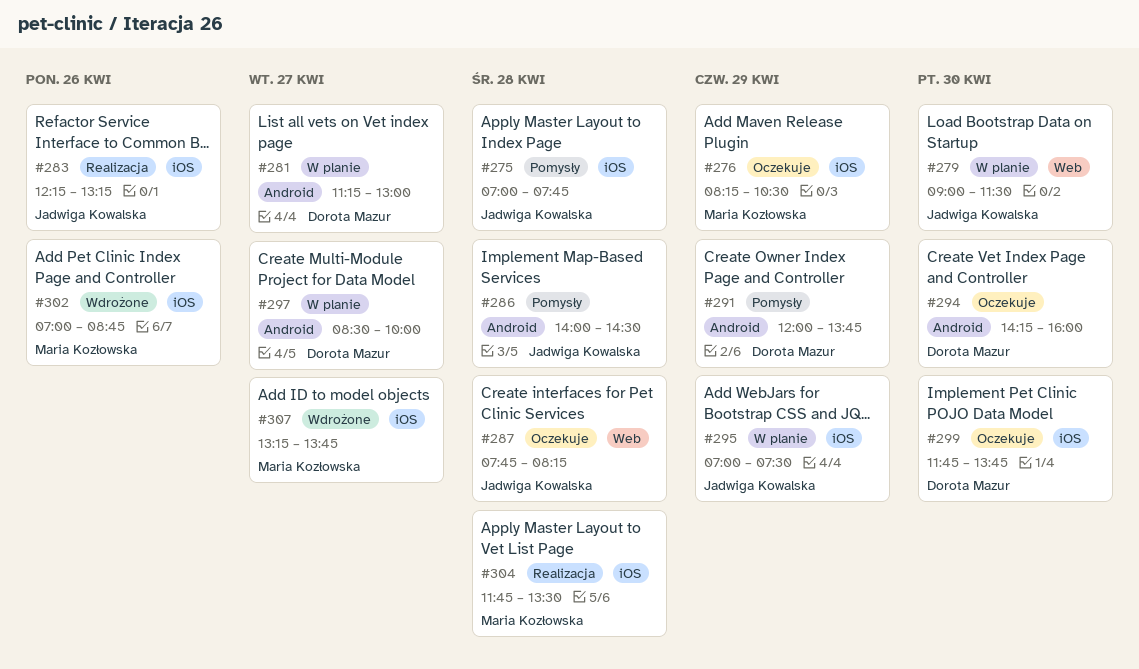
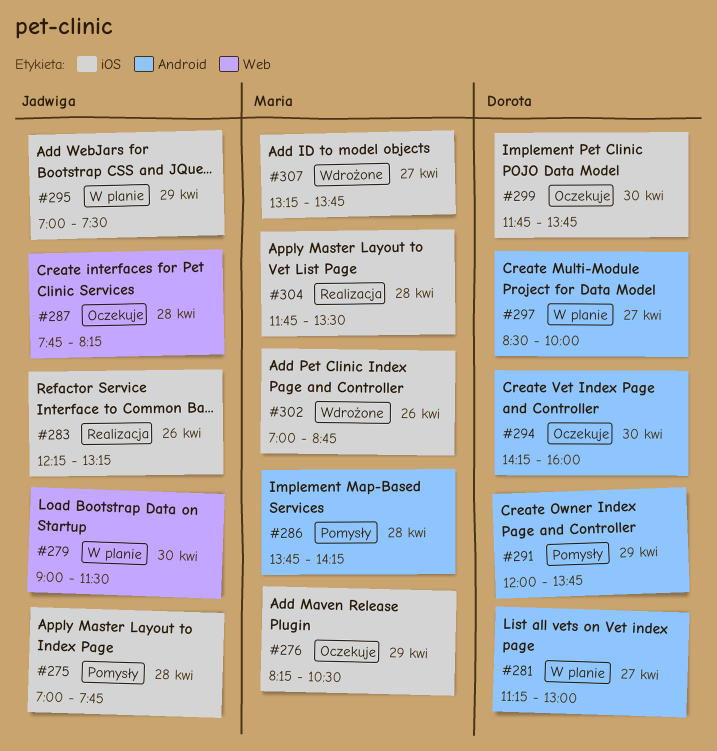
#286, owner: Jadwiga Kowalska -> Maria Kozłowska
#286, begins: 14:00 -> 13:45
#286, ends: 14:30 -> 14:15

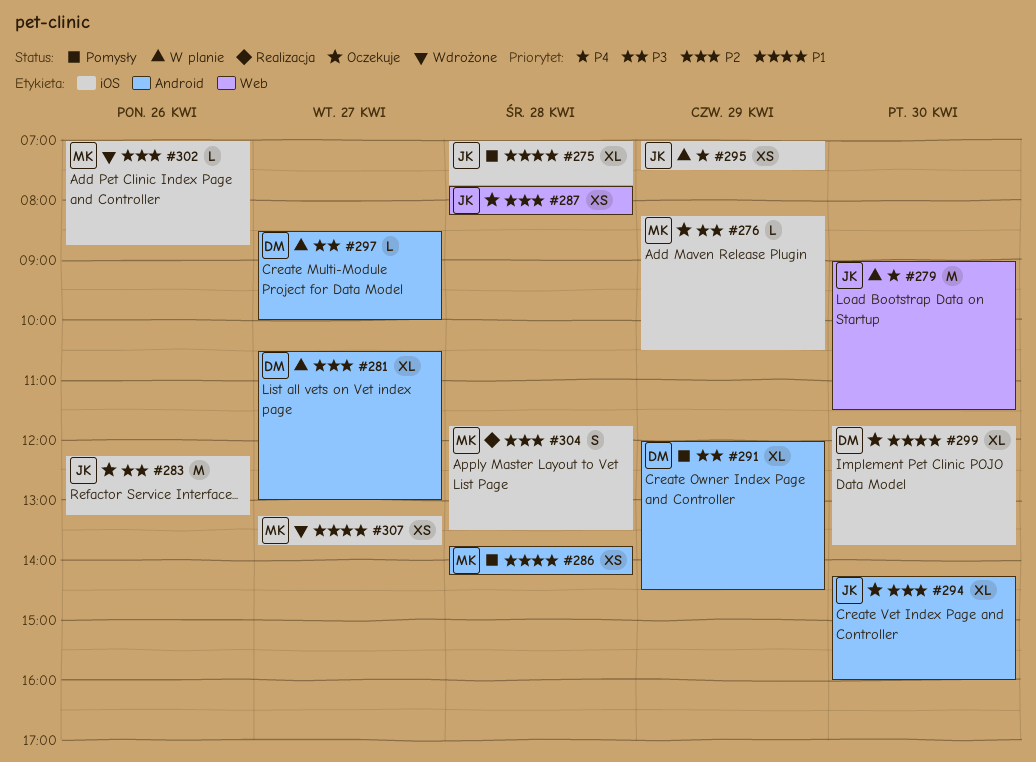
#281, begins: 11:15 -> 10:30
#283, status: Realizacja -> Oczekuje
#291, ends: 13:45 -> 14:30
#294, owner: Dorota -> Jadwiga

